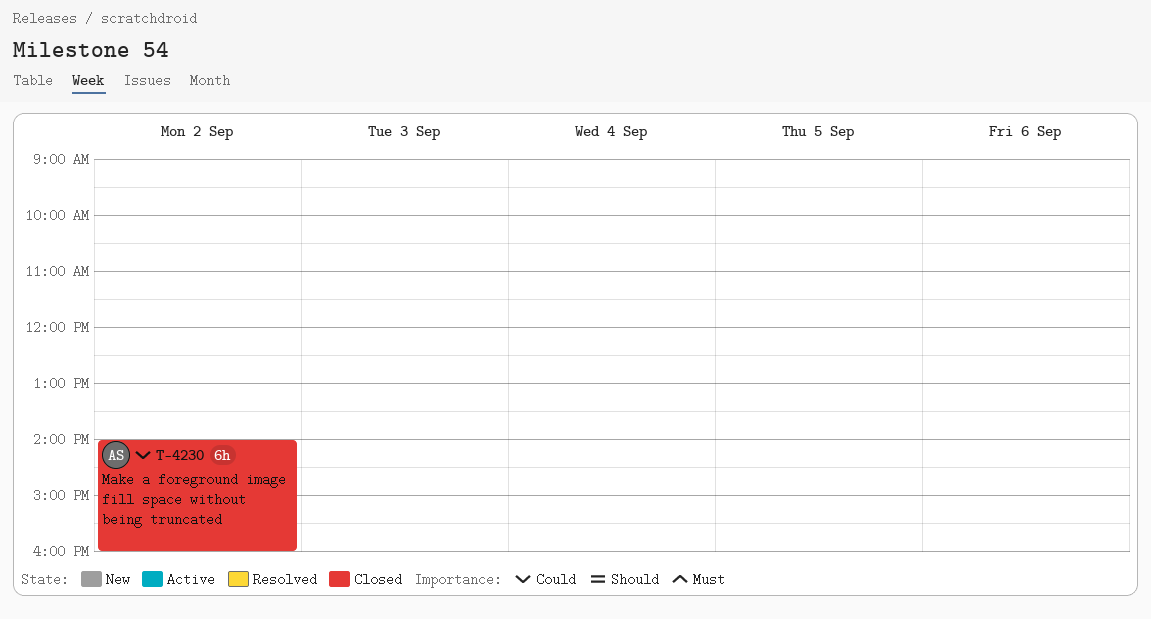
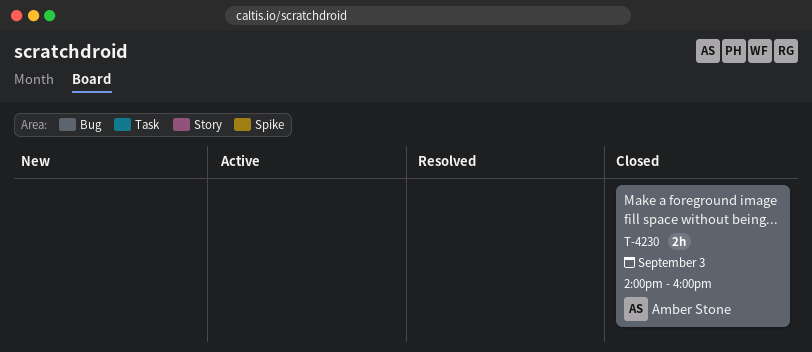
T-4230, estimate: 6h -> 2h
T-4230, day: Sep 2 -> Sep 3

